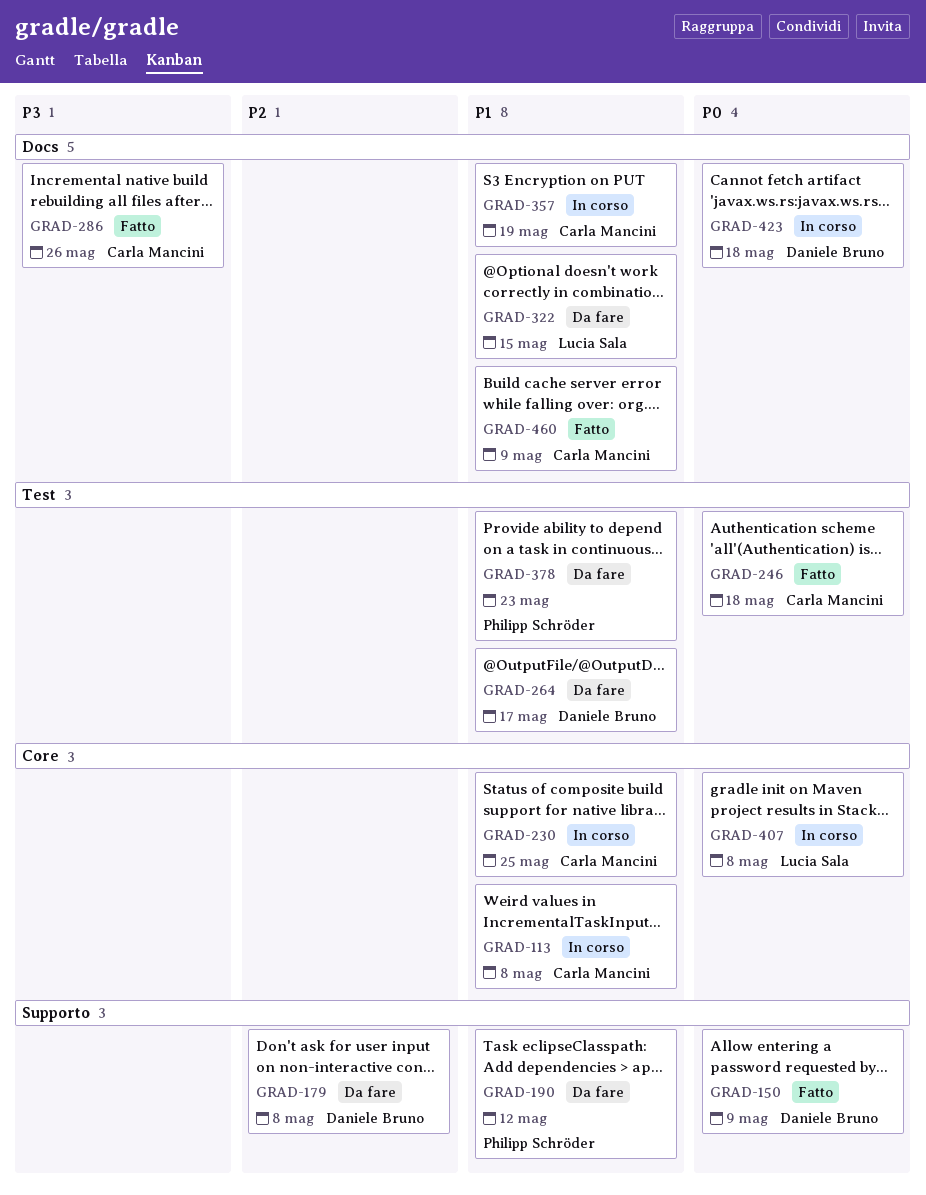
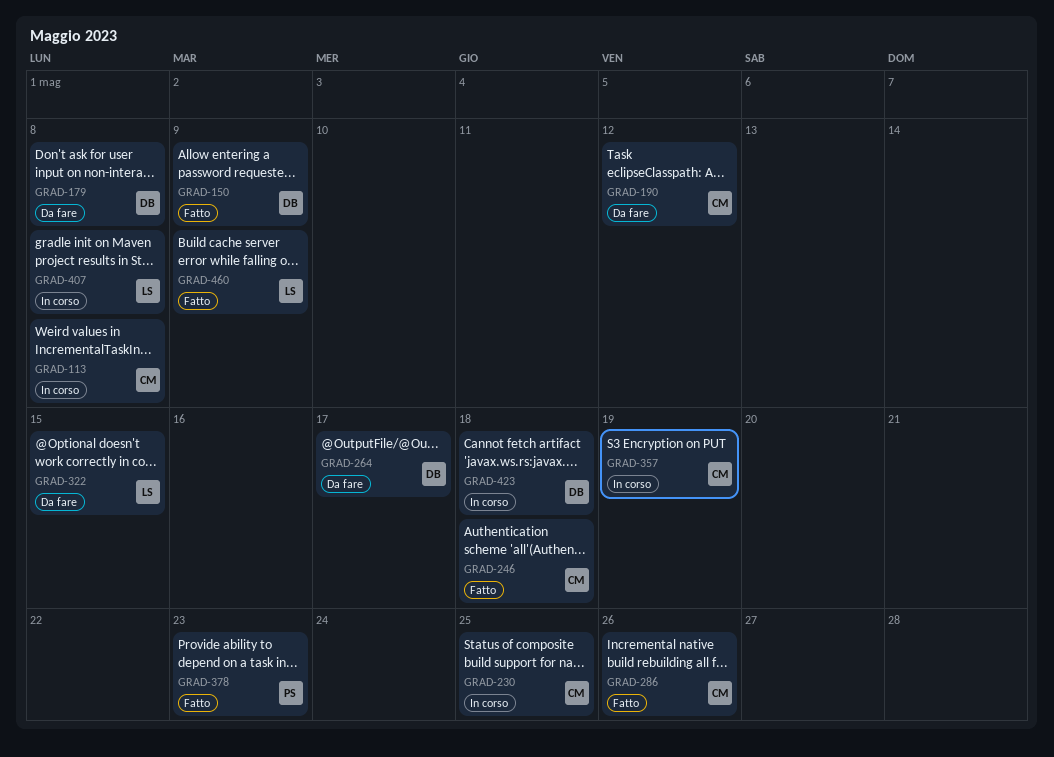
GRAD-190, owner: Philipp Schröder -> Carla Mancini
GRAD-378, status: Da fare -> Fatto
GRAD-460, owner: Carla Mancini -> Lucia Sala

